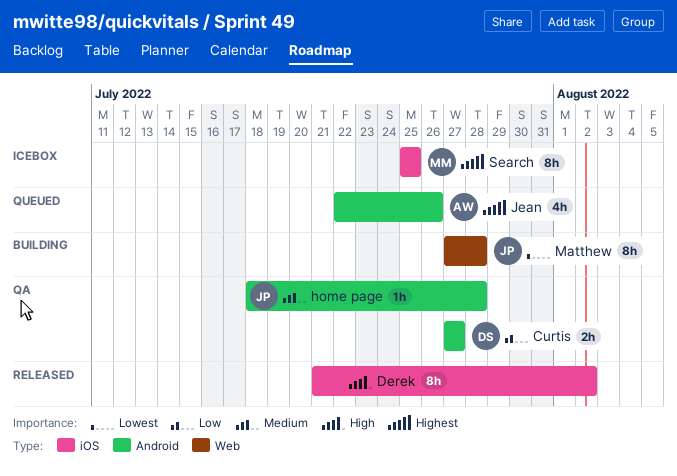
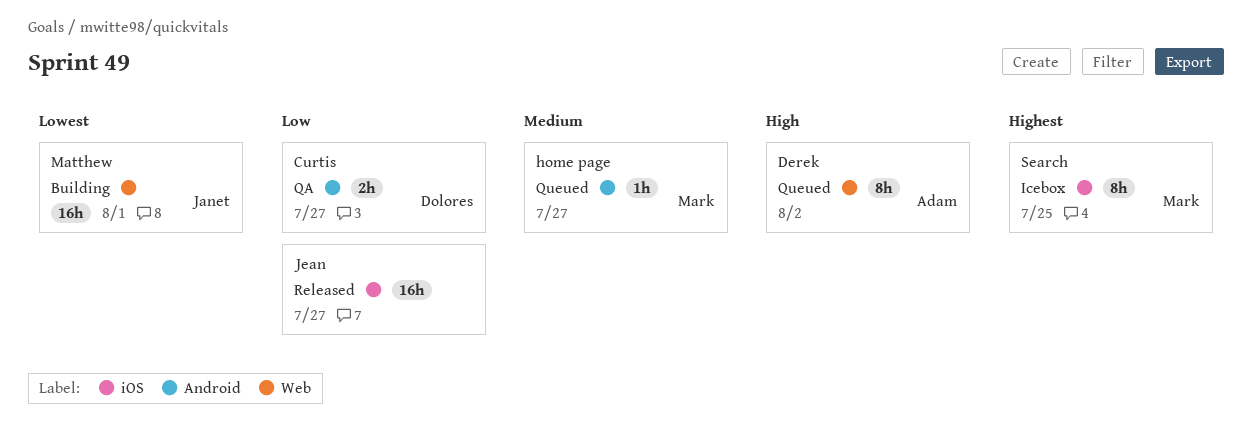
Derek, status: Released -> Queued
Derek, owner: none -> Adam
Derek, label: iOS -> Web
home page, status: QA -> Queued
home page, owner: Janet -> Mark
home page, due: Jul 28 -> Jul 27
Jean, status: Queued -> Released
Jean, owner: Adam -> none
Jean, priority: Highest -> Low
Jean, label: Android -> iOS
Jean, estimate: 4h -> 16h
Jean, due: Jul 26 -> Jul 27
Matthew, estimate: 8h -> 16h
Matthew, due: Jul 28 -> Aug 1

